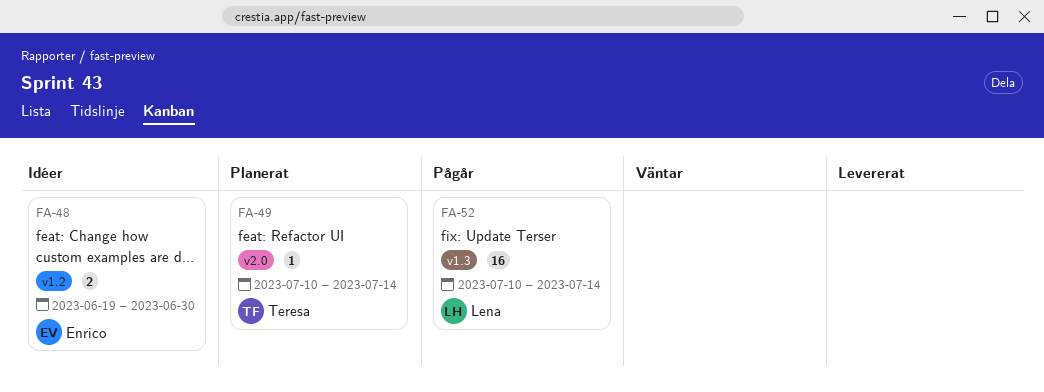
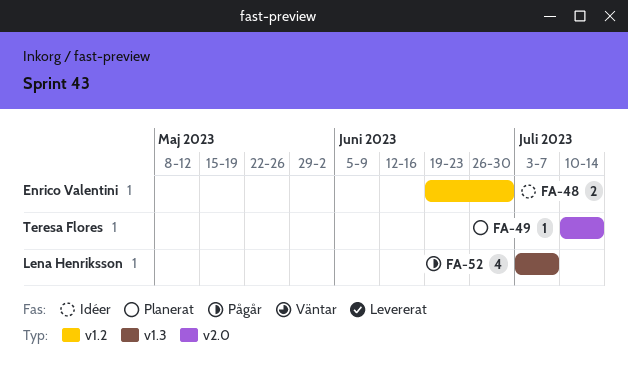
FA-52, estimate: 16 -> 4
FA-52, start: Jul 10 -> Jul 3
FA-52, due: Jul 14 -> Jul 7

